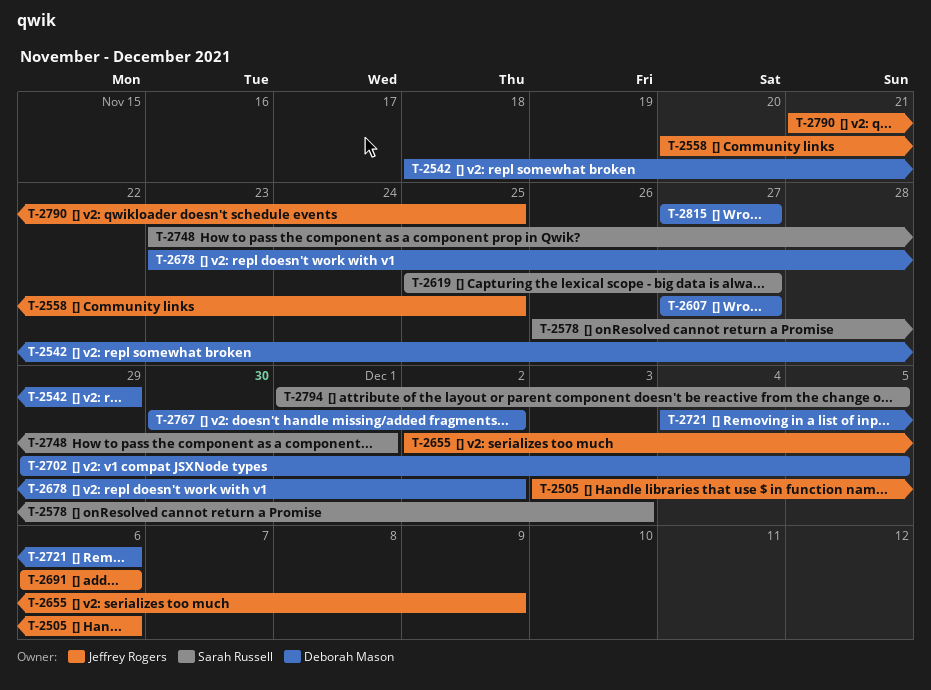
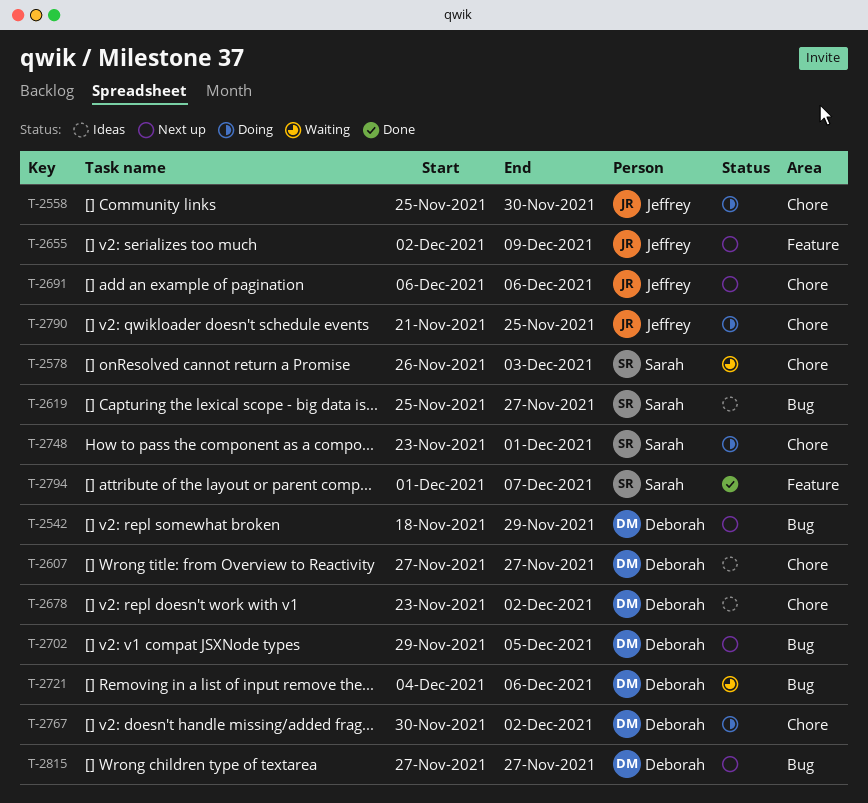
T-2505: present -> none
T-2558, start: Nov 20 -> Nov 25
T-2558, due: Nov 25 -> Nov 30
T-2794, due: Dec 5 -> Dec 7

